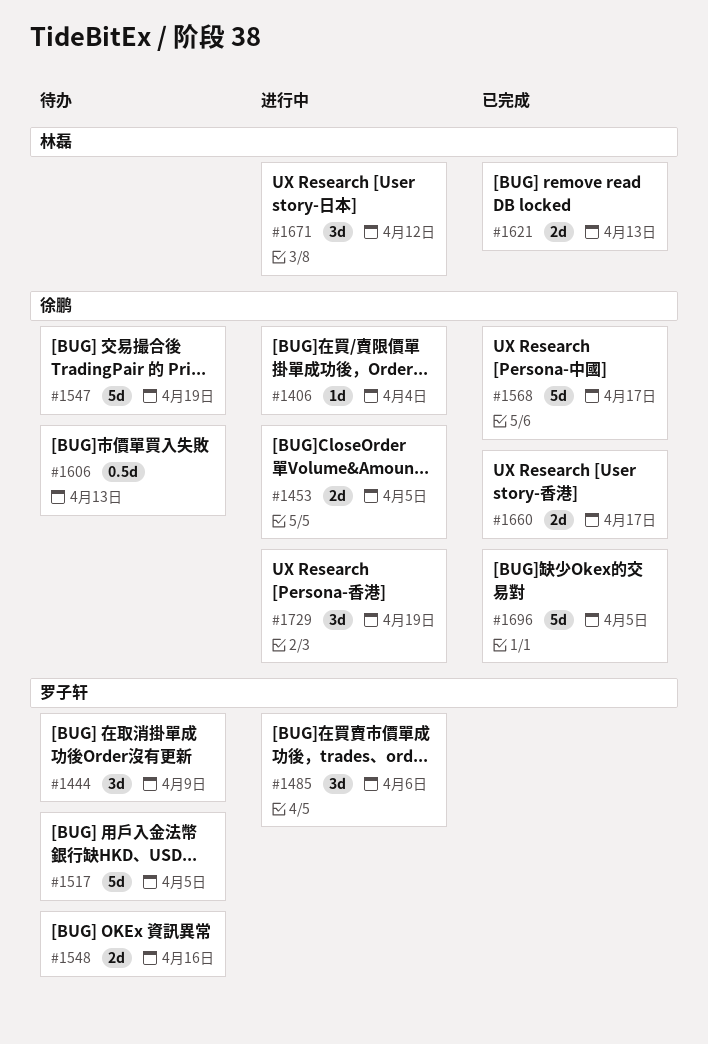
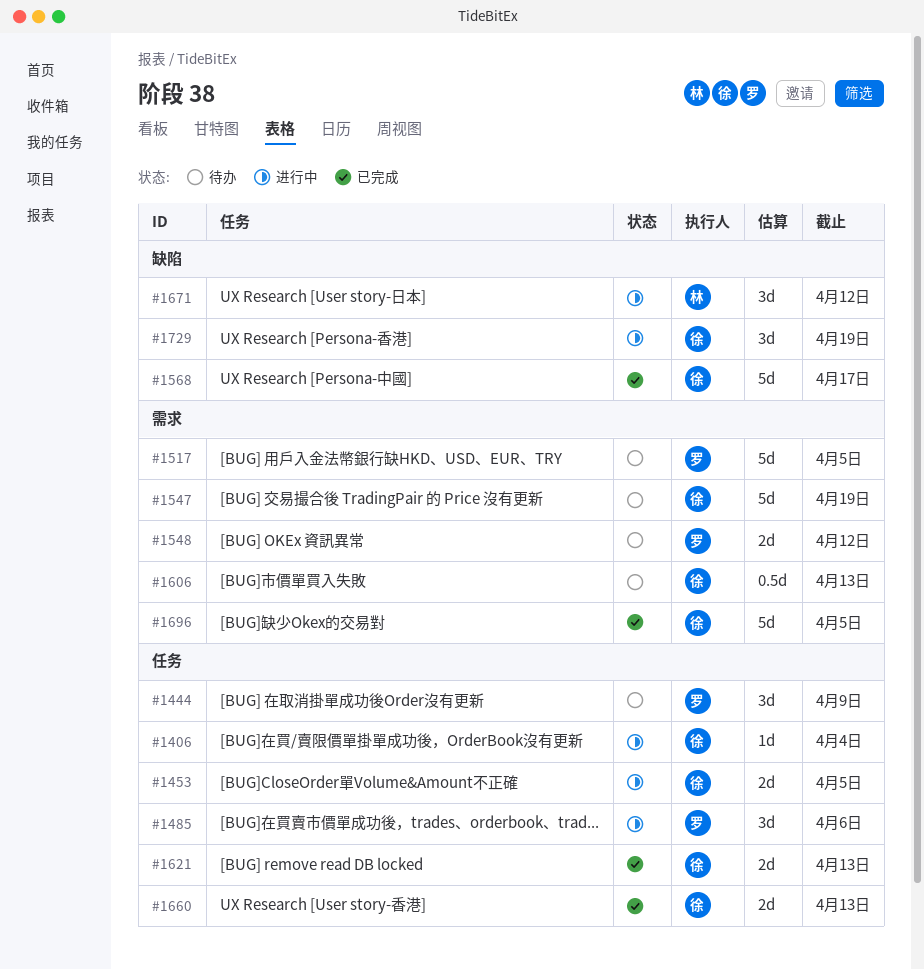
#1548, due: Apr 16 -> Apr 12
#1621, owner: 林磊 -> 徐鹏
#1660, due: Apr 17 -> Apr 13

